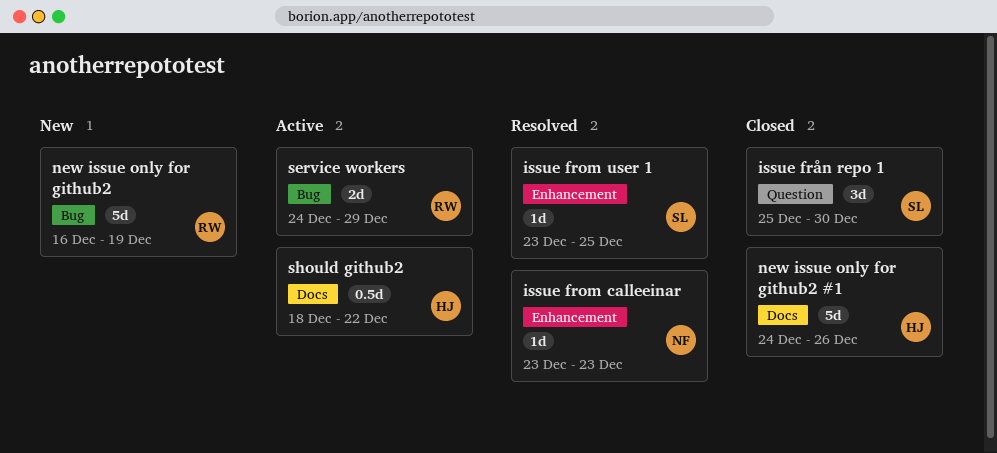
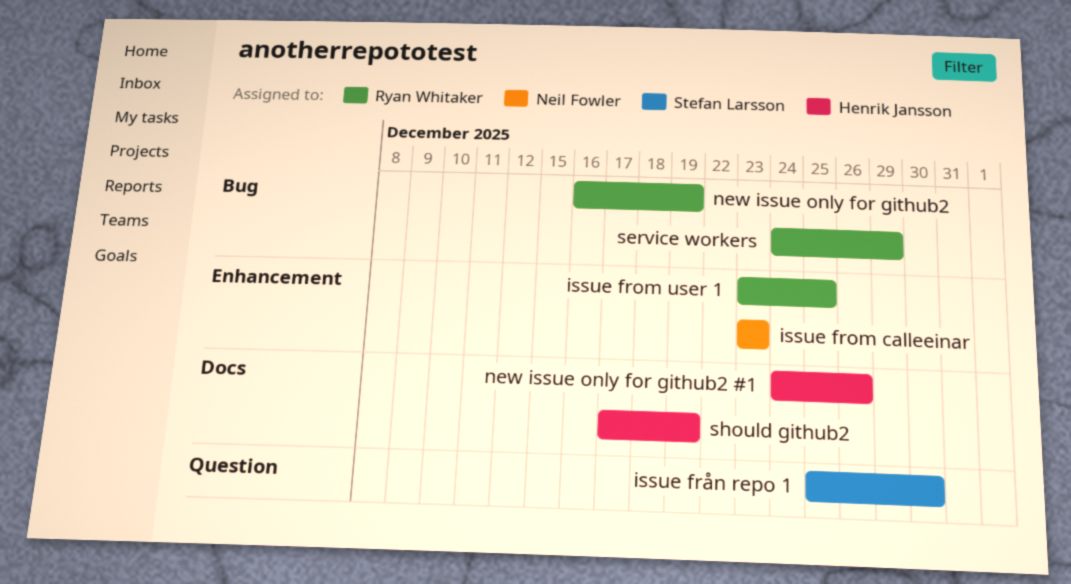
issue from user 1, owner: Stefan Larsson -> Ryan Whitaker
should github2, start: Dec 18 -> Dec 17
should github2, due: Dec 22 -> Dec 19

